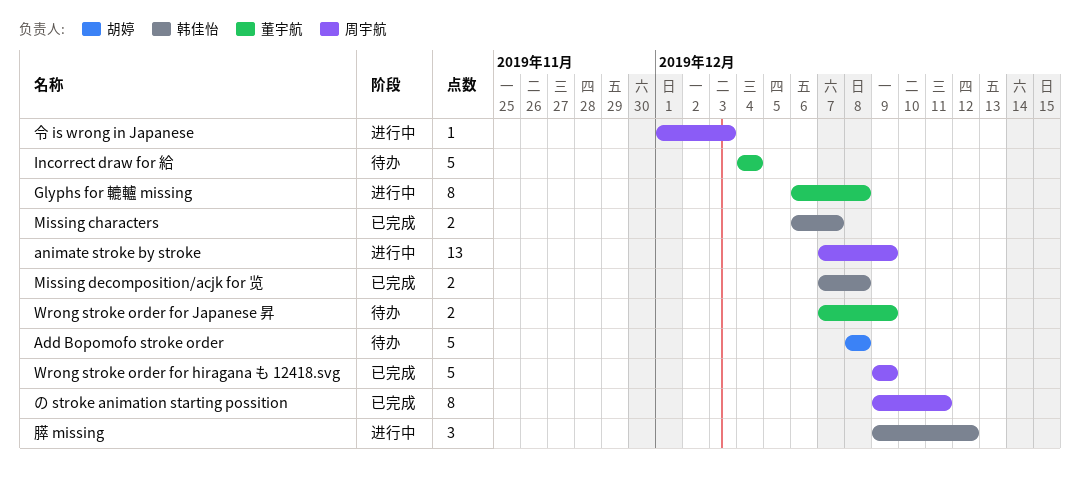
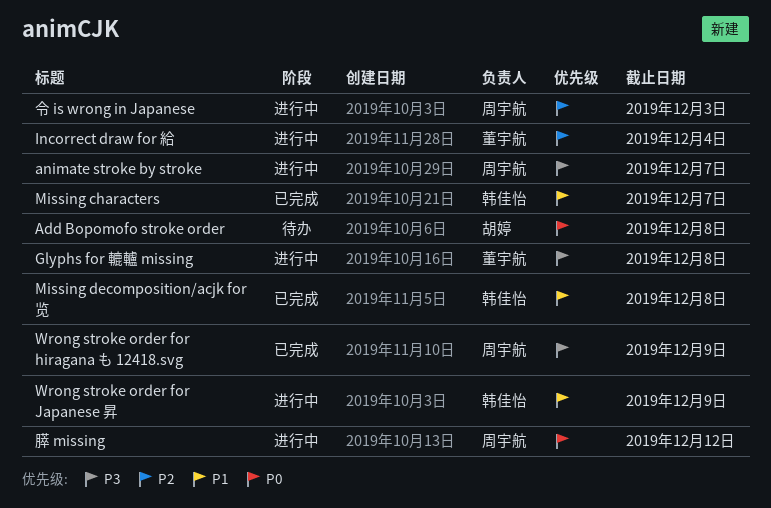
animate stroke by stroke, due: Dec 9 -> Dec 7
Incorrect draw for 給, status: 待办 -> 进行中
Wrong stroke order for Japanese 昇, status: 待办 -> 进行中
Wrong stroke order for Japanese 昇, owner: 董宇航 -> 韩佳怡
の stroke animation starting possition: present -> none
膵 missing, owner: 韩佳怡 -> 周宇航

